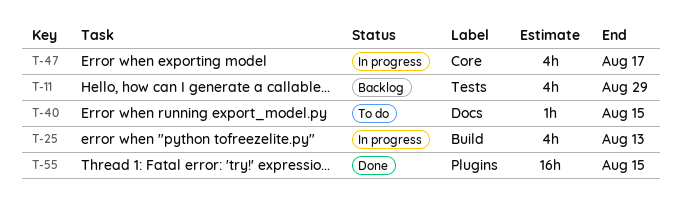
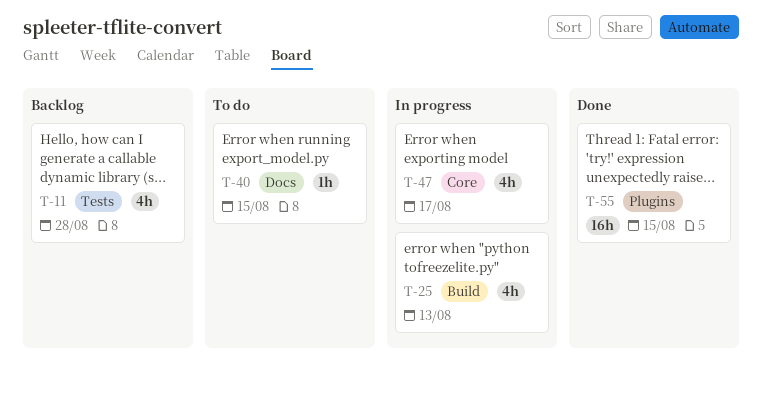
T-11, due: Aug 29 -> Aug 28

